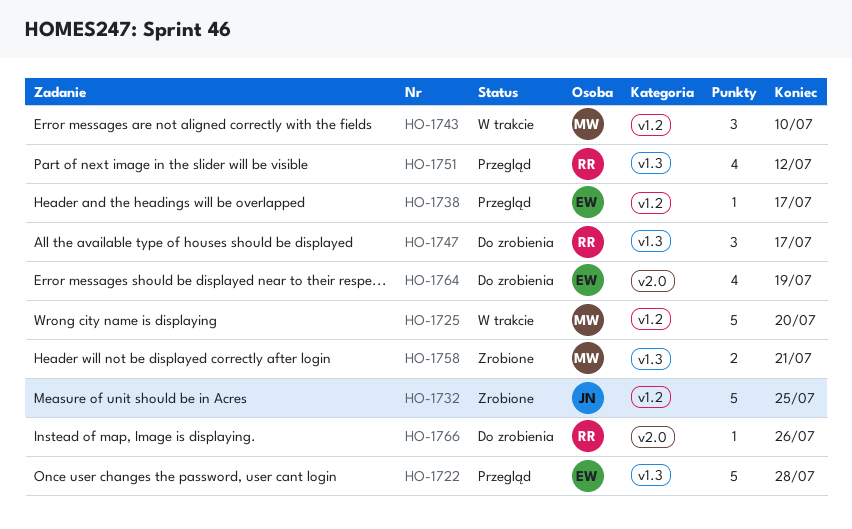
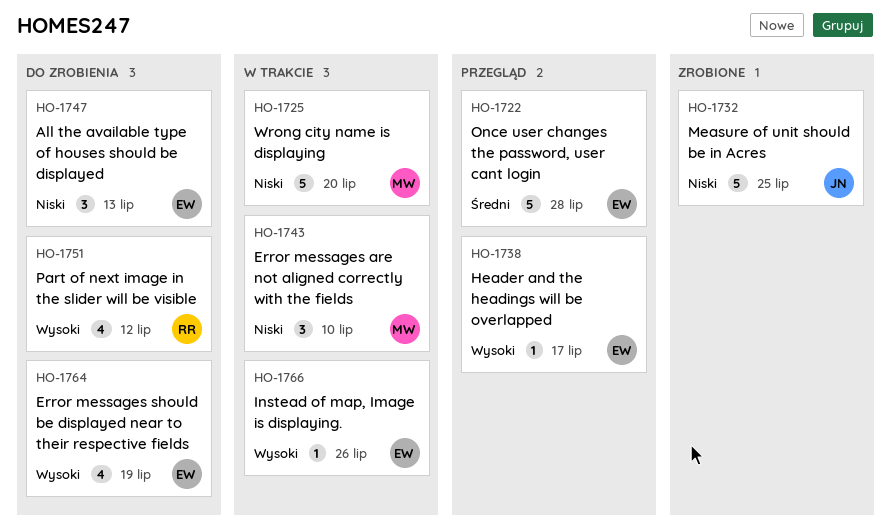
HO-1747, owner: RR -> EW
HO-1747, due: Jul 17 -> Jul 13
HO-1751, status: Przegląd -> Do zrobienia
HO-1758: present -> none
HO-1766, status: Do zrobienia -> W trakcie
HO-1766, owner: RR -> EW

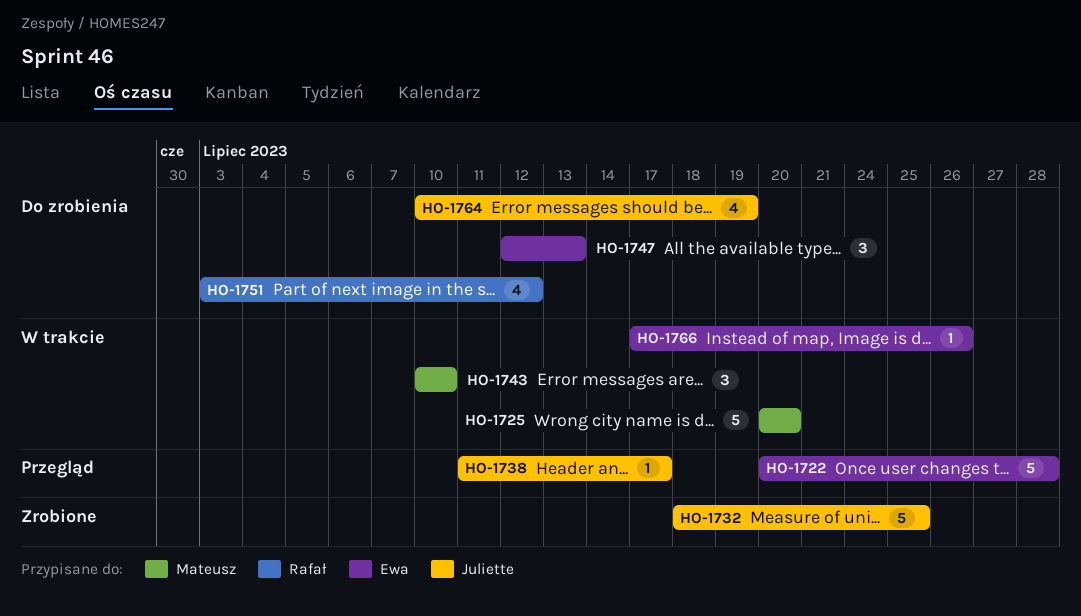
HO-1738, owner: Ewa -> Juliette
HO-1764, owner: Ewa -> Juliette

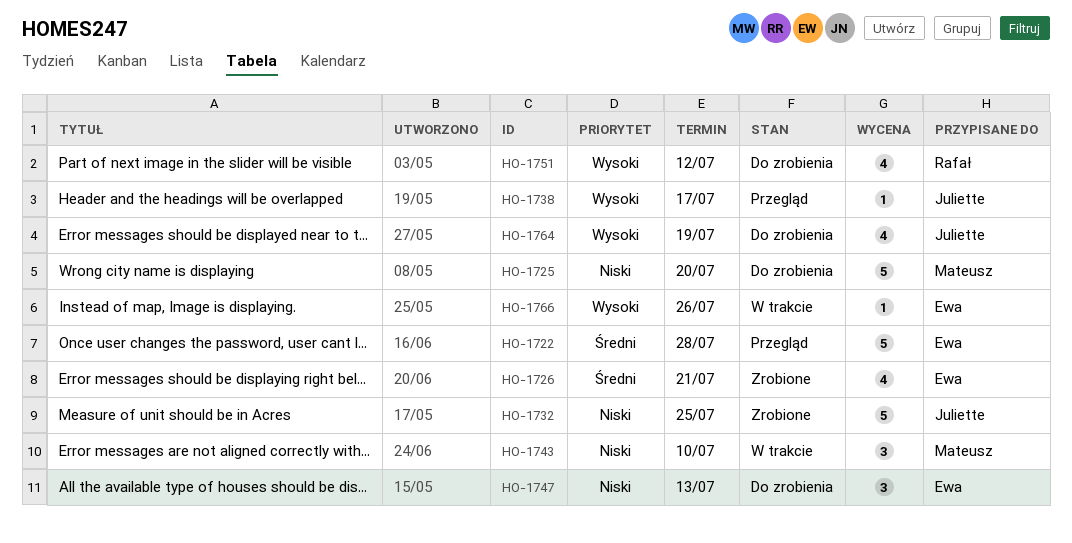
HO-1725, status: W trakcie -> Do zrobienia
HO-1726: none -> present

